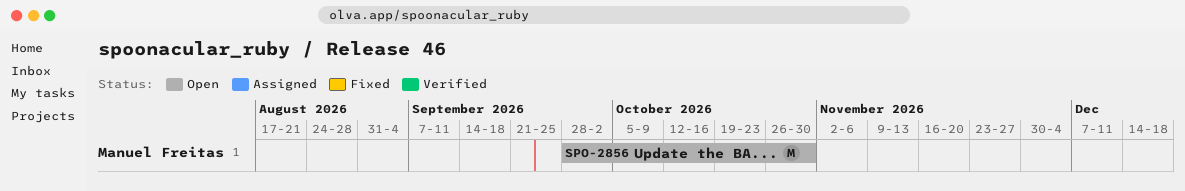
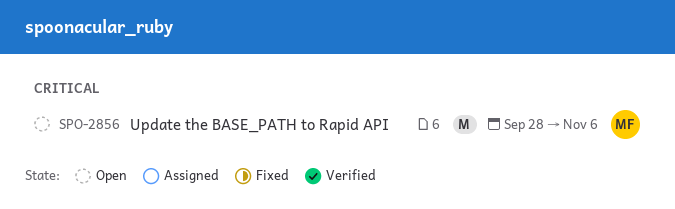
SPO-2856, due: Oct 30 -> Nov 6

